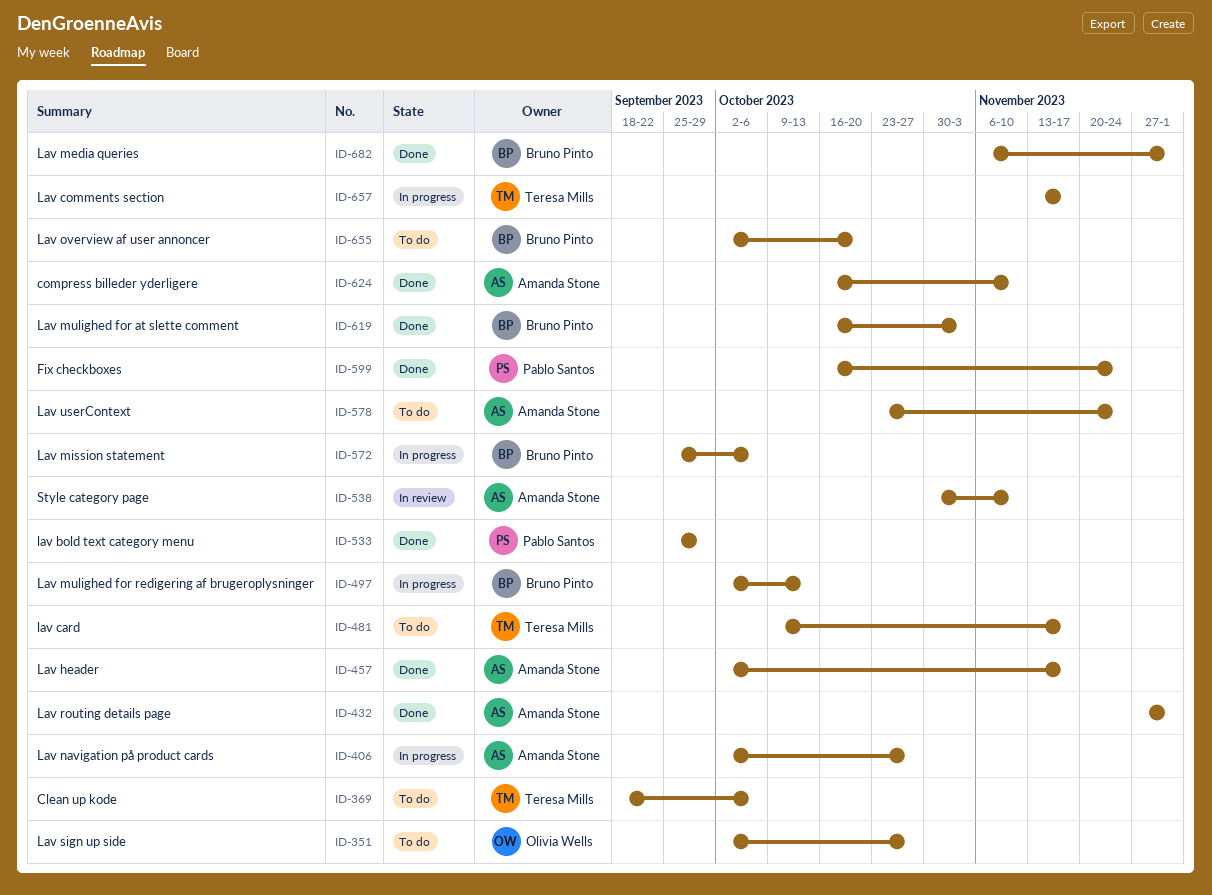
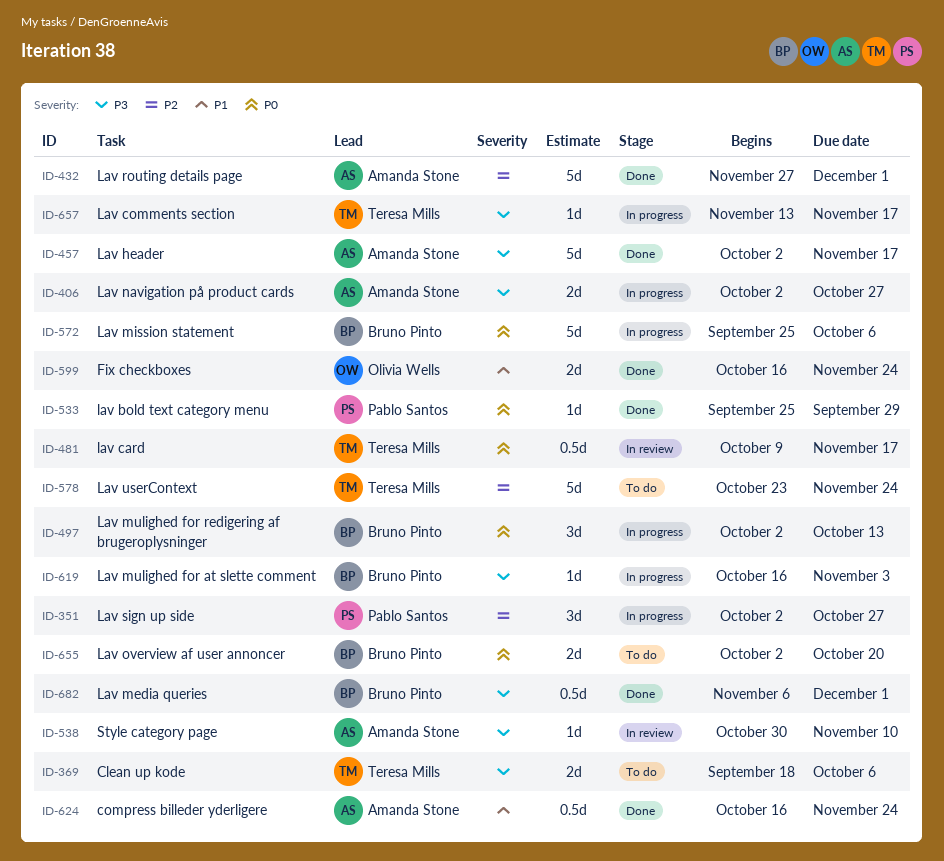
ID-351, status: To do -> In progress
ID-351, owner: Olivia Wells -> Pablo Santos
ID-481, status: To do -> In review
ID-578, owner: Amanda Stone -> Teresa Mills
ID-599, owner: Pablo Santos -> Olivia Wells
ID-619, status: Done -> In progress
ID-624, due: Nov 10 -> Nov 24

